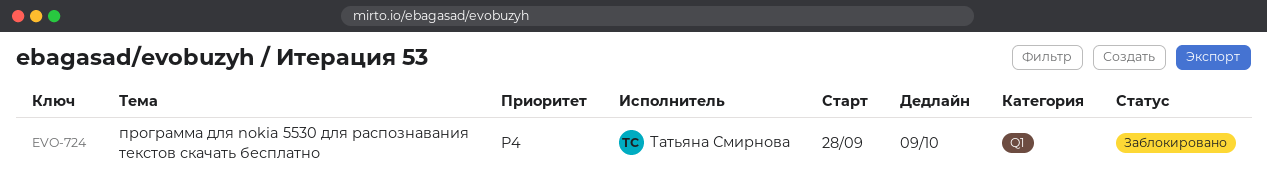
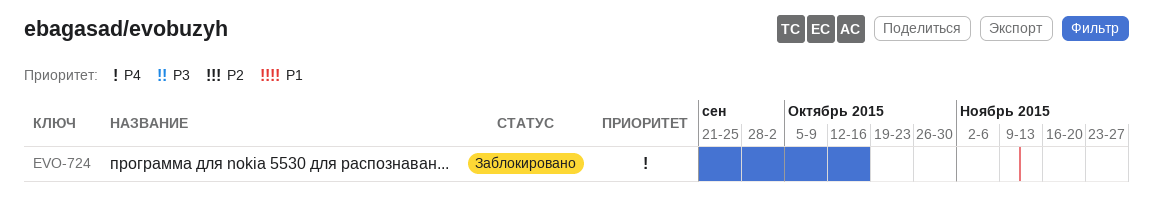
EVO-724, start: Sep 28 -> Sep 21
EVO-724, due: Oct 9 -> Oct 16

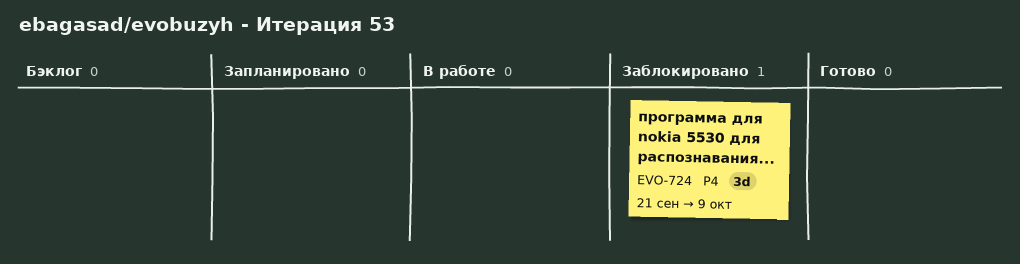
EVO-724, due: Oct 16 -> Oct 9

